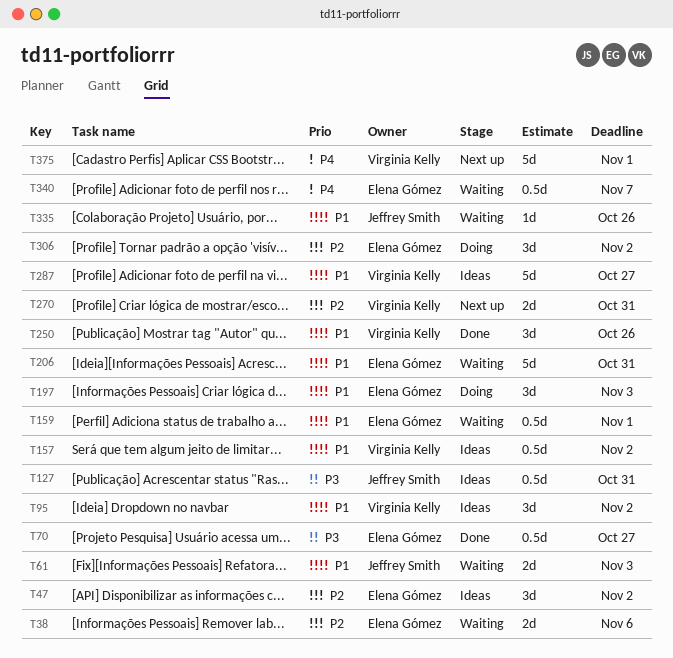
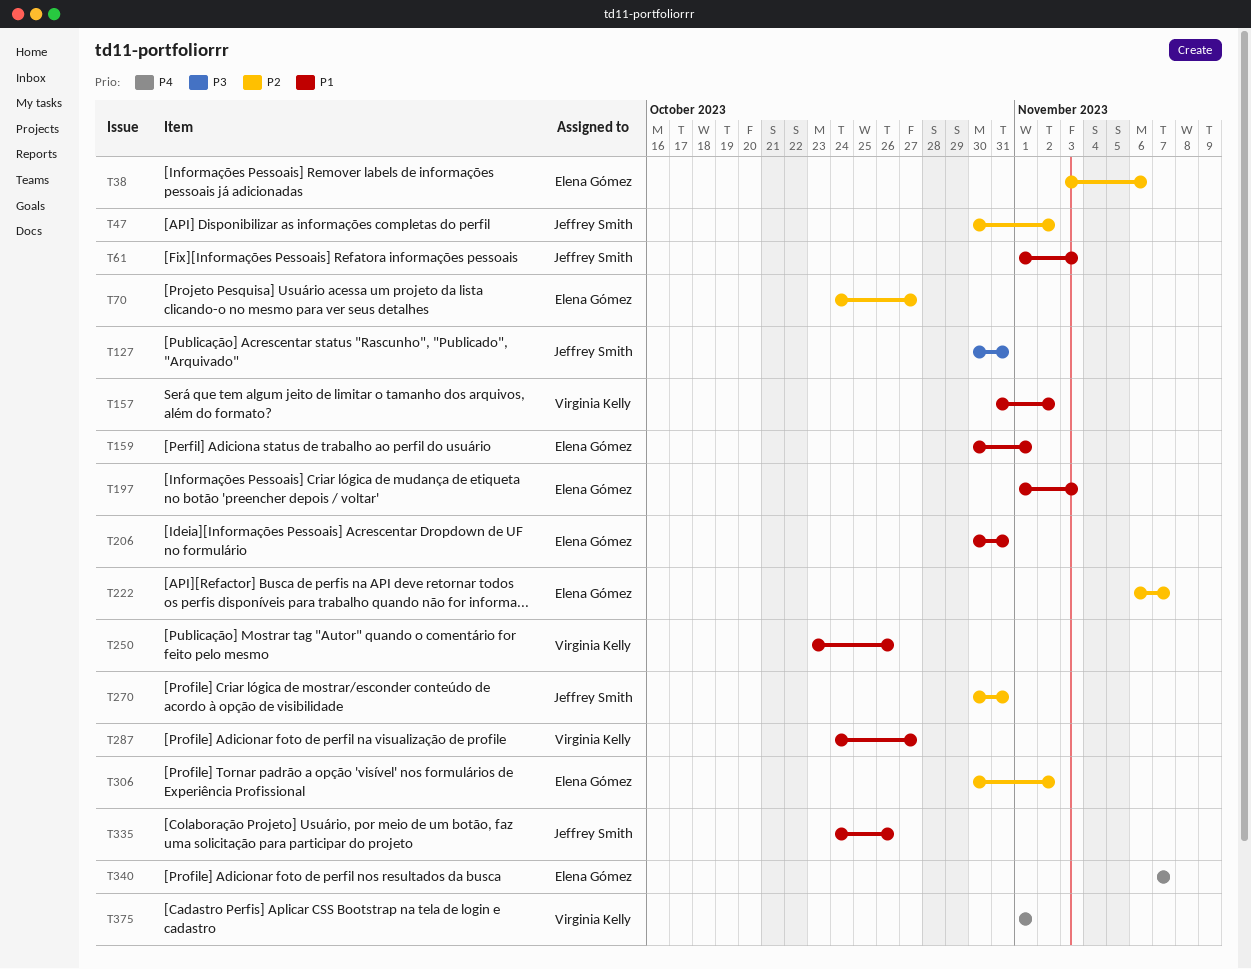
T47, owner: Elena Gómez -> Jeffrey Smith
T70, priority: P3 -> P2
T95: present -> none
T222: none -> present
T270, owner: Virginia Kelly -> Jeffrey Smith

